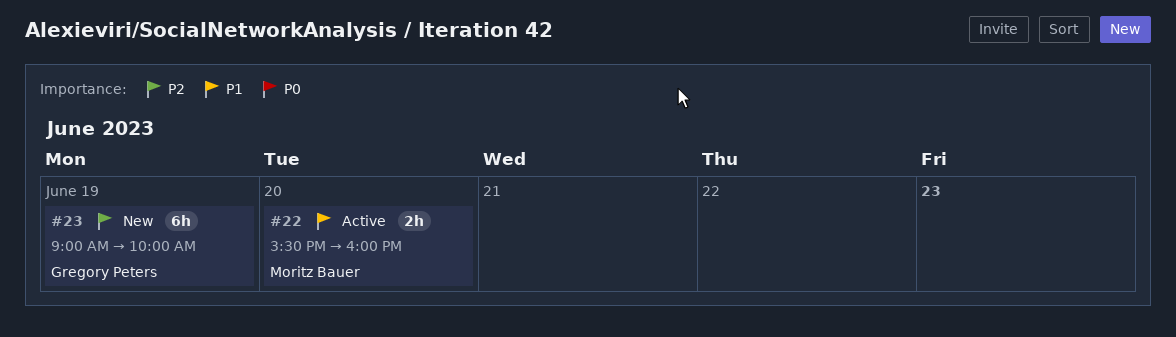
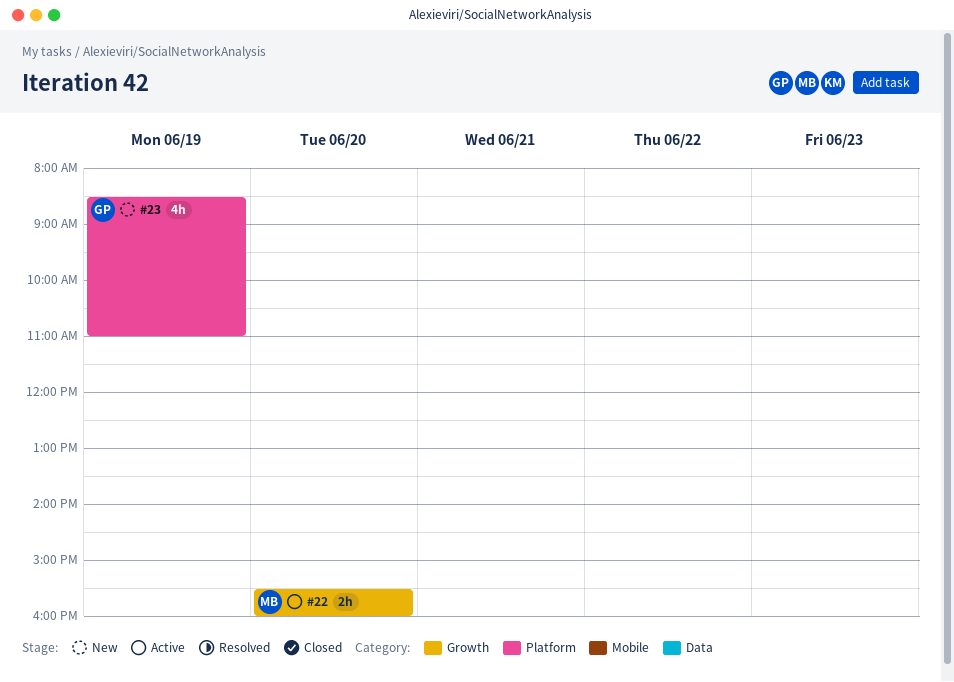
#23, estimate: 6h -> 4h
#23, begins: 09:00 -> 08:30
#23, ends: 10:00 -> 11:00

